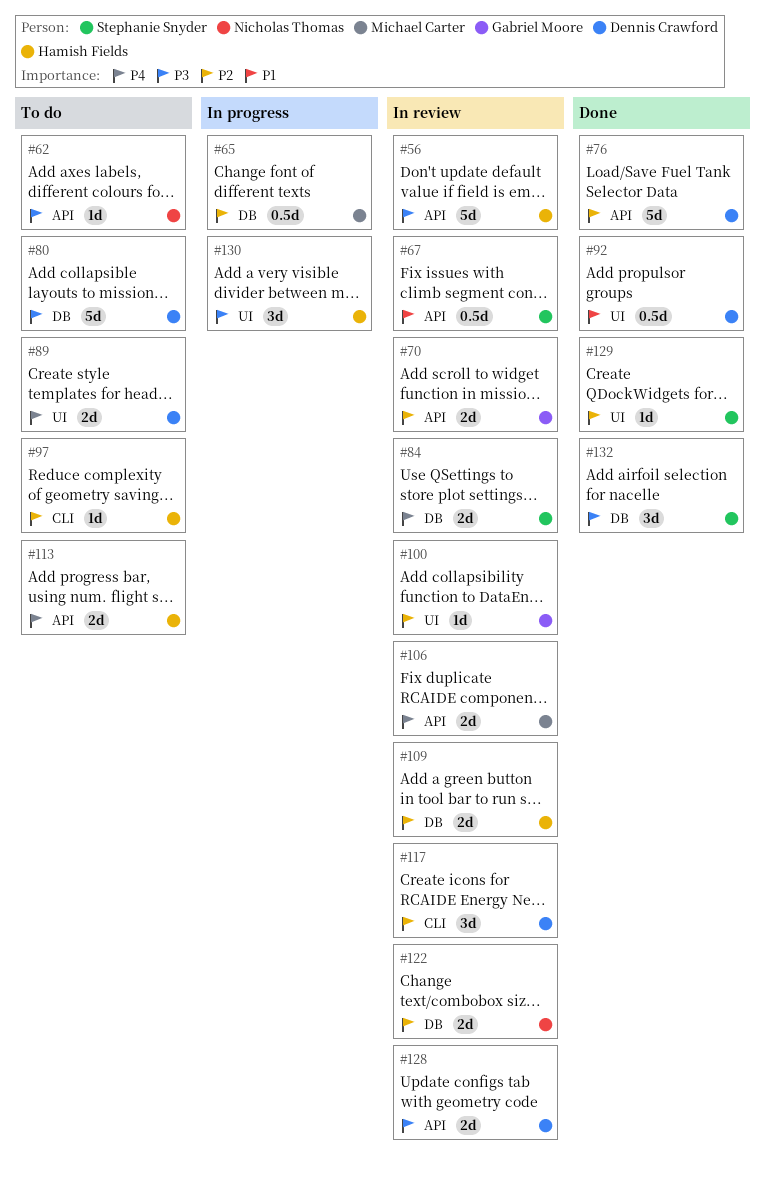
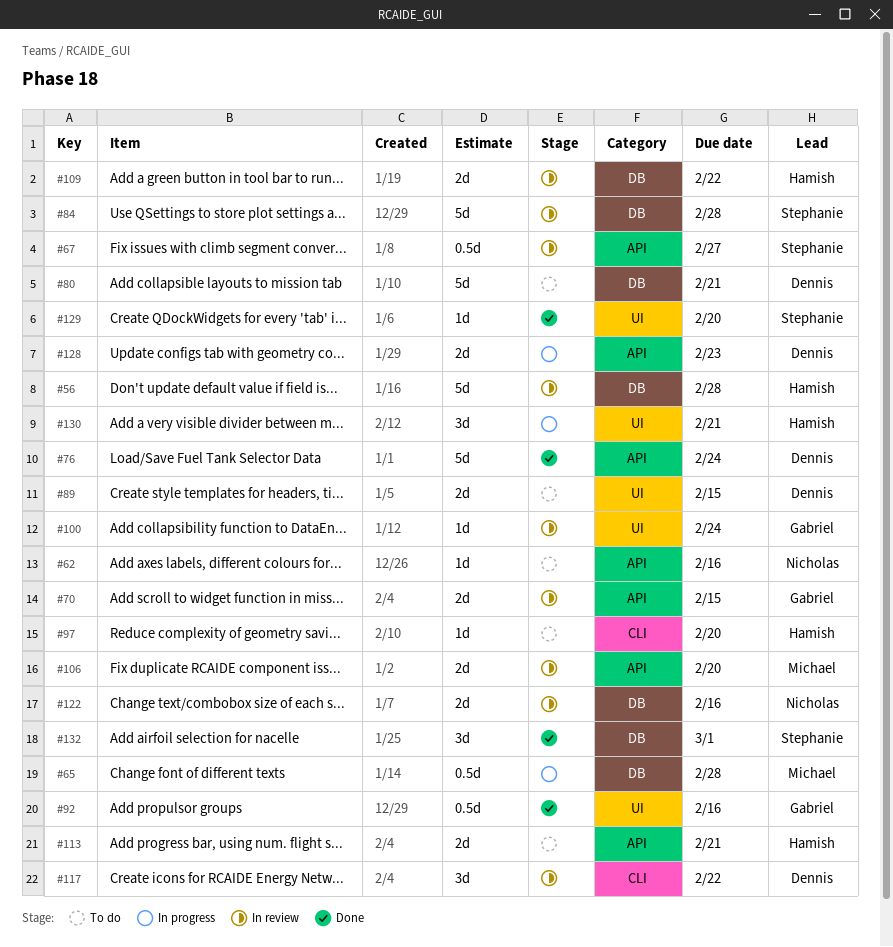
#56, label: API -> DB
#84, estimate: 2d -> 5d
#92, owner: Dennis Crawford -> Gabriel Moore
#128, status: In review -> In progress

